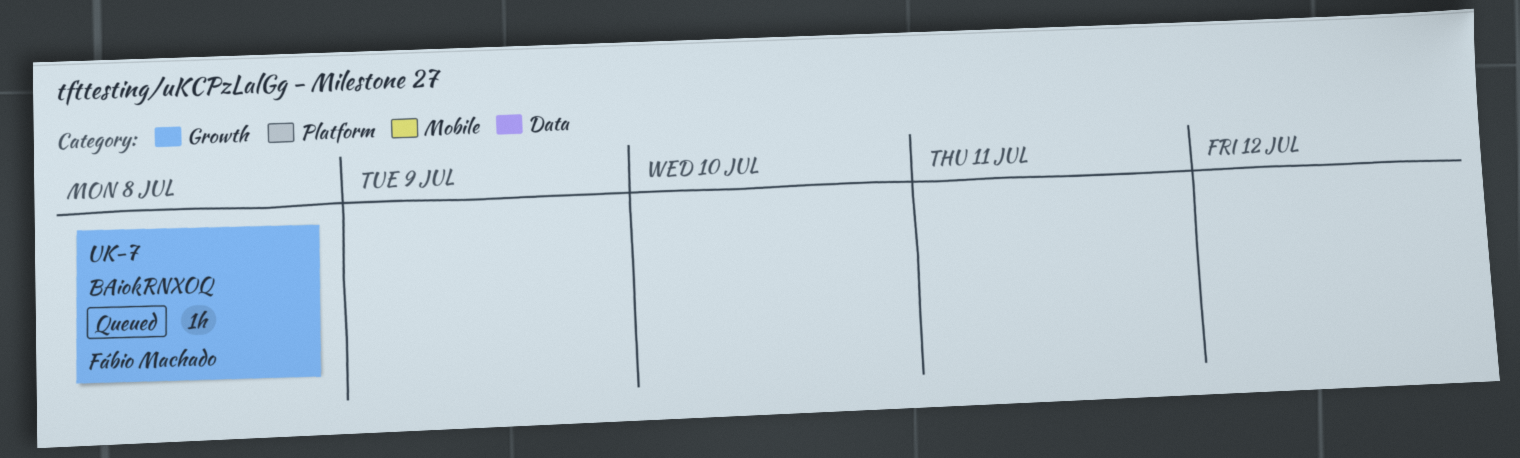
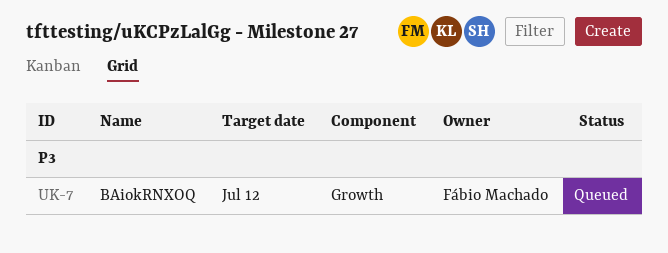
UK-7, due: Jul 8 -> Jul 12

